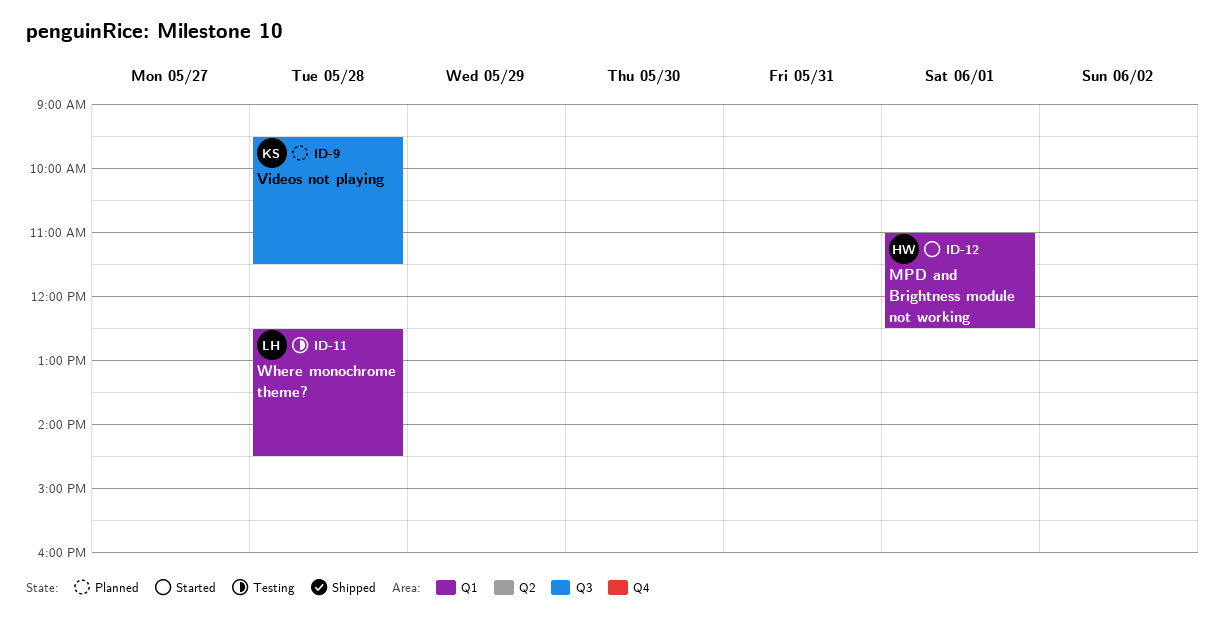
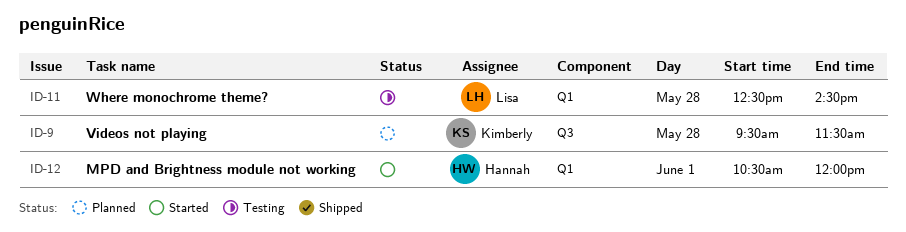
ID-12, begins: 11:00 -> 10:30
ID-12, ends: 12:30 -> 12:00

